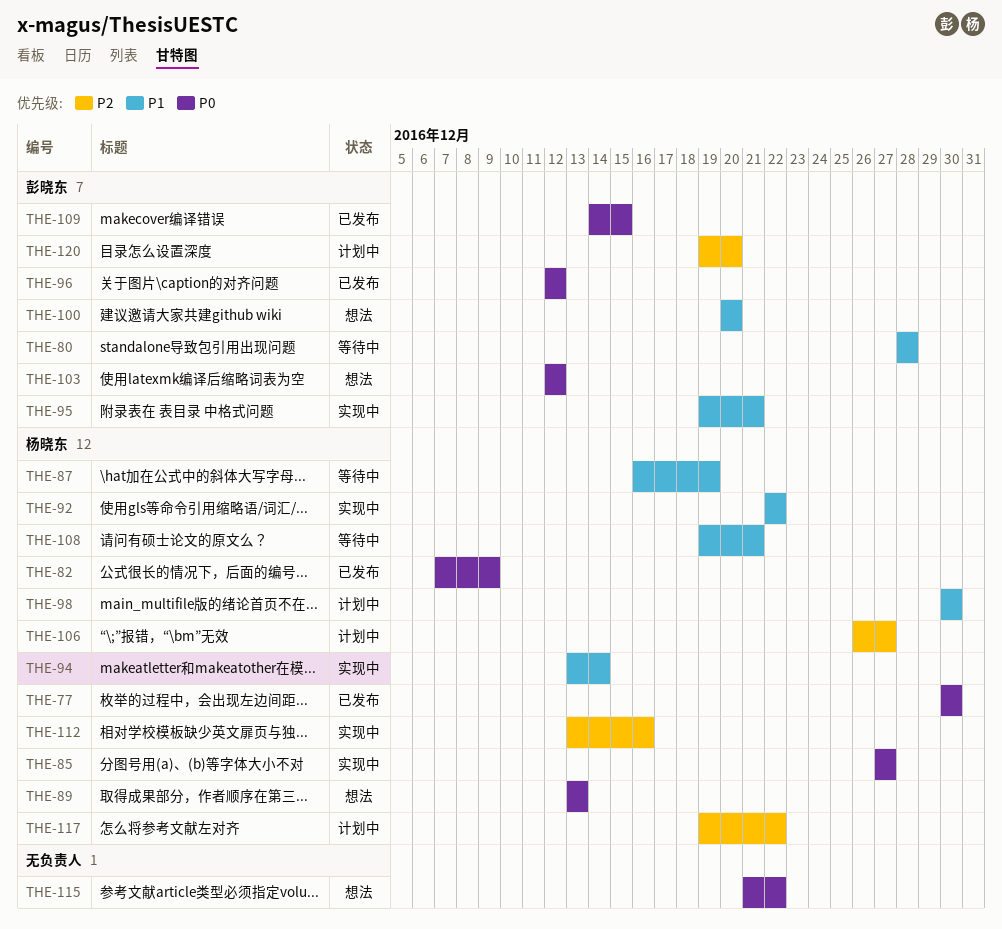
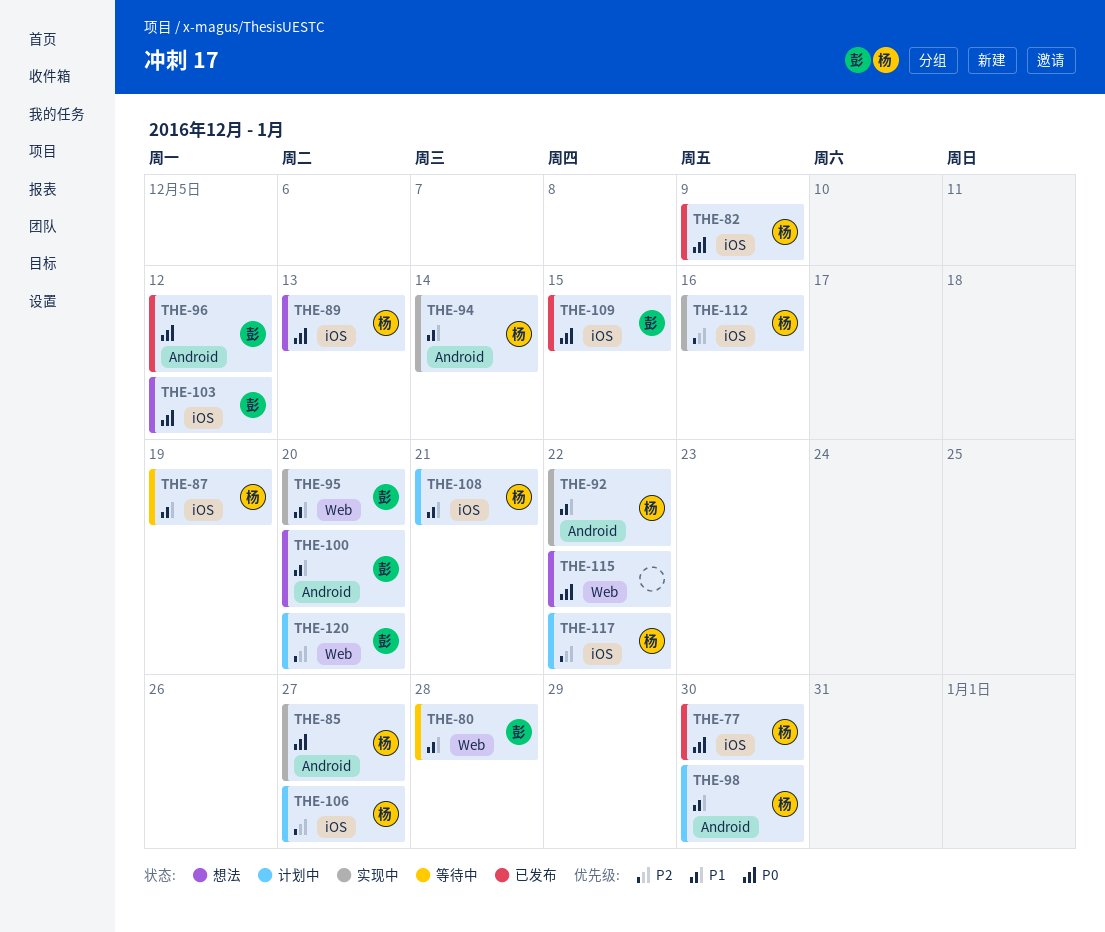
THE-95, due: Dec 21 -> Dec 20
THE-108, status: 等待中 -> 计划中

